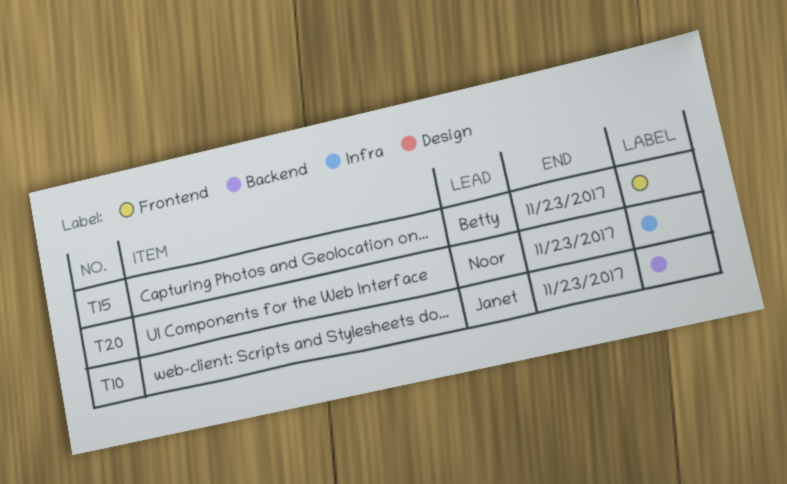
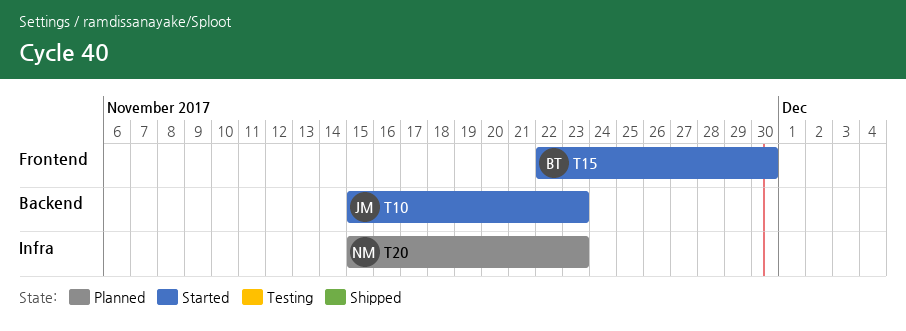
T15, due: Nov 23 -> Nov 30

